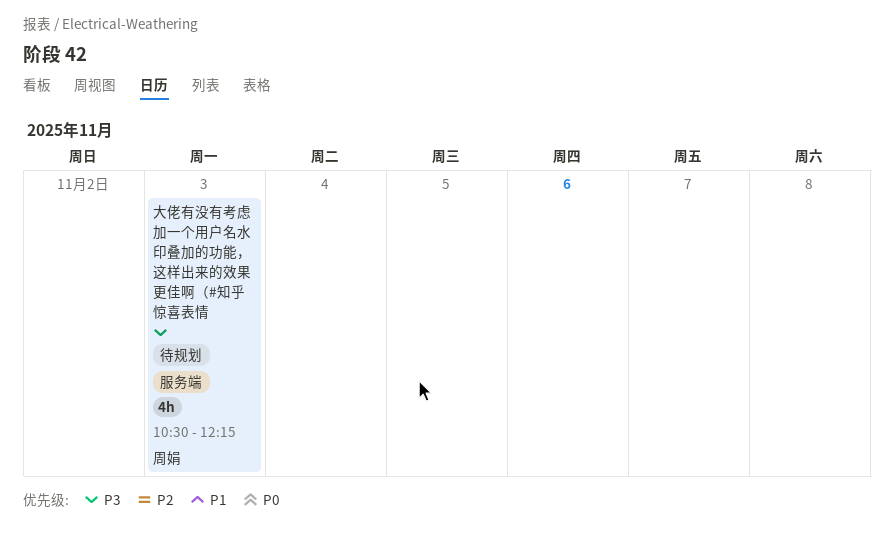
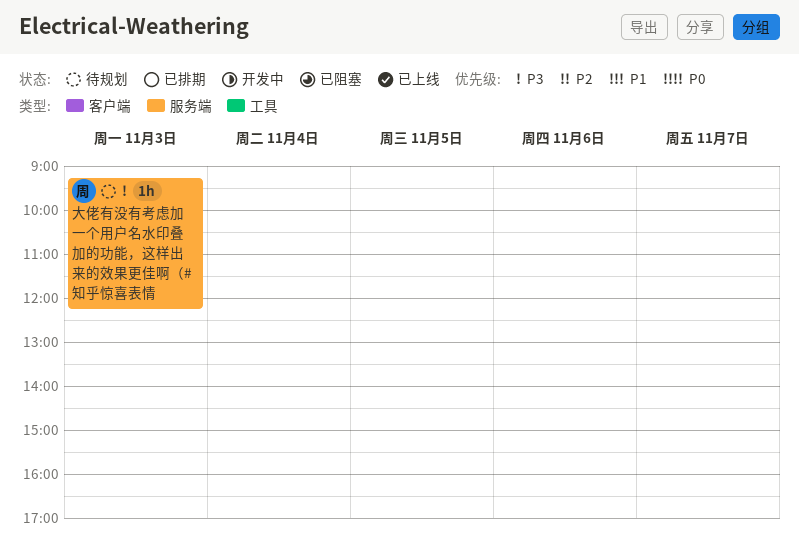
大佬有没有考虑加一个用户名水印叠加的功能，这样出来的效果更佳啊（#知乎惊喜表情, estimate: 4h -> 1h
大佬有没有考虑加一个用户名水印叠加的功能，这样出来的效果更佳啊（#知乎惊喜表情, begins: 10:30 -> 09:15

